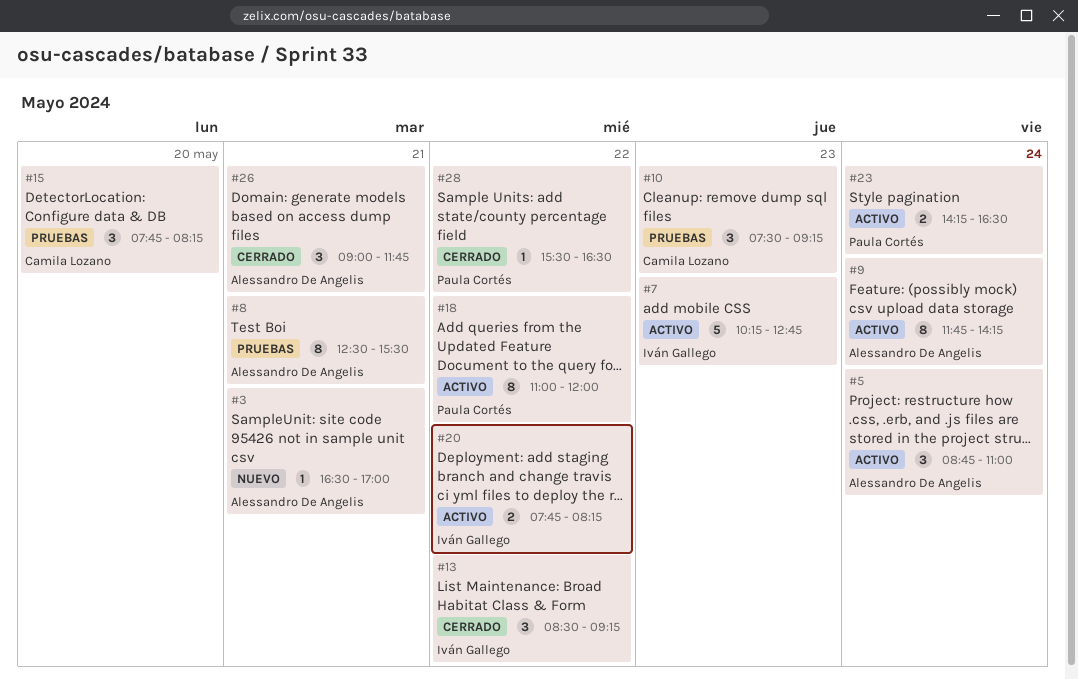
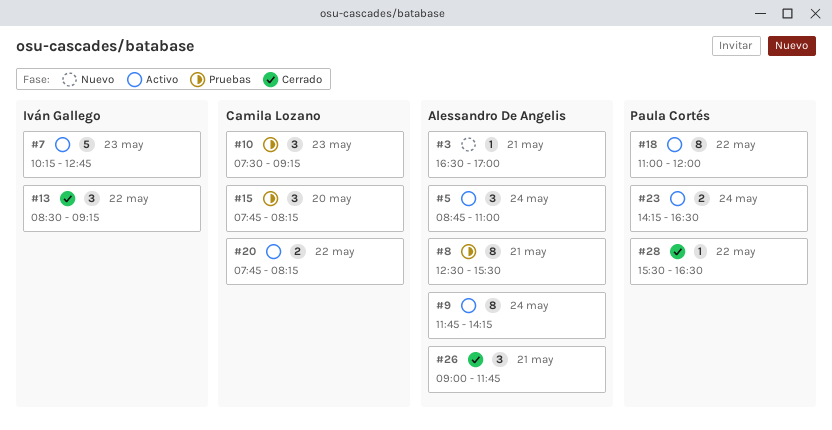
#20, owner: Iván Gallego -> Camila Lozano

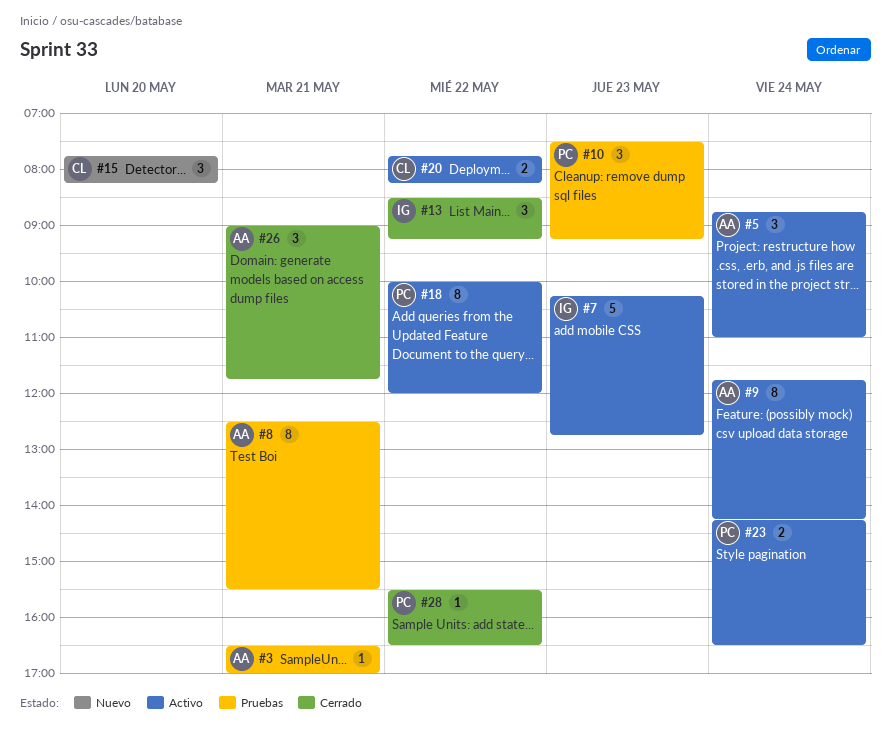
#3, status: Nuevo -> Pruebas
#10, owner: Camila Lozano -> Paula Cortés
#15, status: Pruebas -> Nuevo
#18, begins: 11:00 -> 10:00

